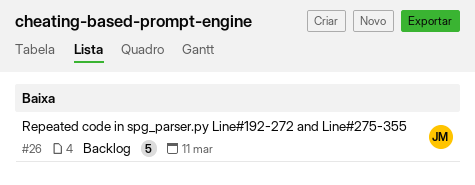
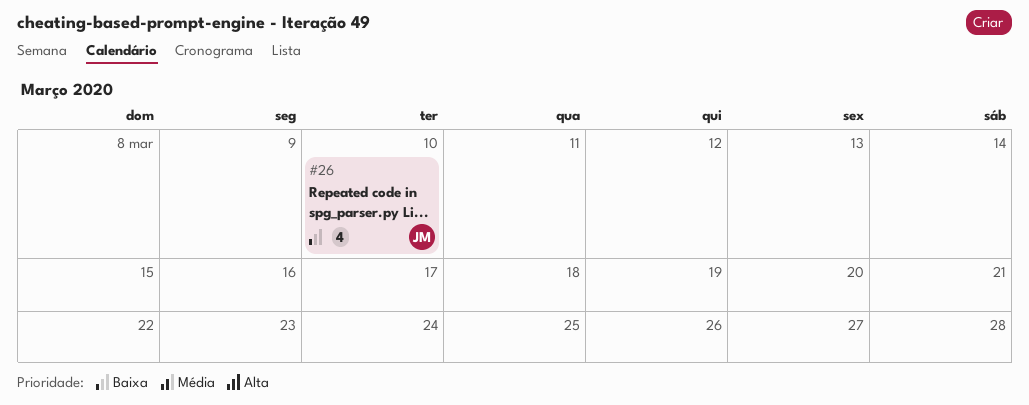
#26, estimate: 5 -> 4
#26, due: Mar 11 -> Mar 10

